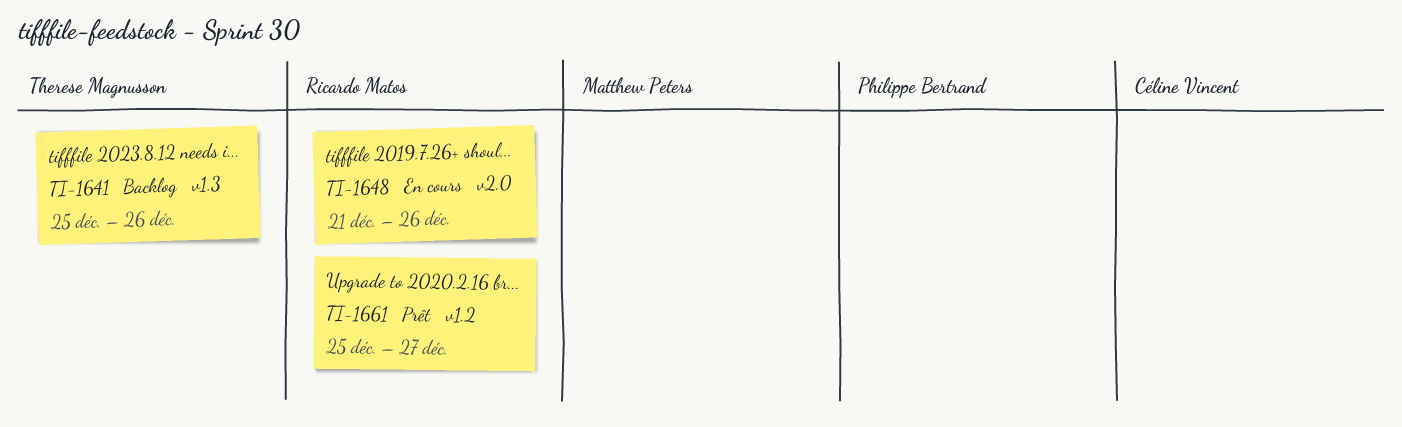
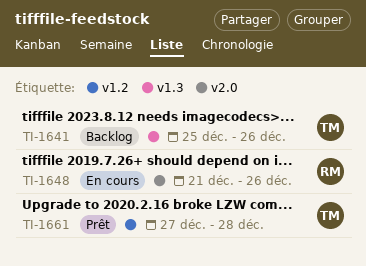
TI-1661, owner: Ricardo Matos -> Therese Magnusson
TI-1661, start: Dec 25 -> Dec 27
TI-1661, due: Dec 27 -> Dec 28

